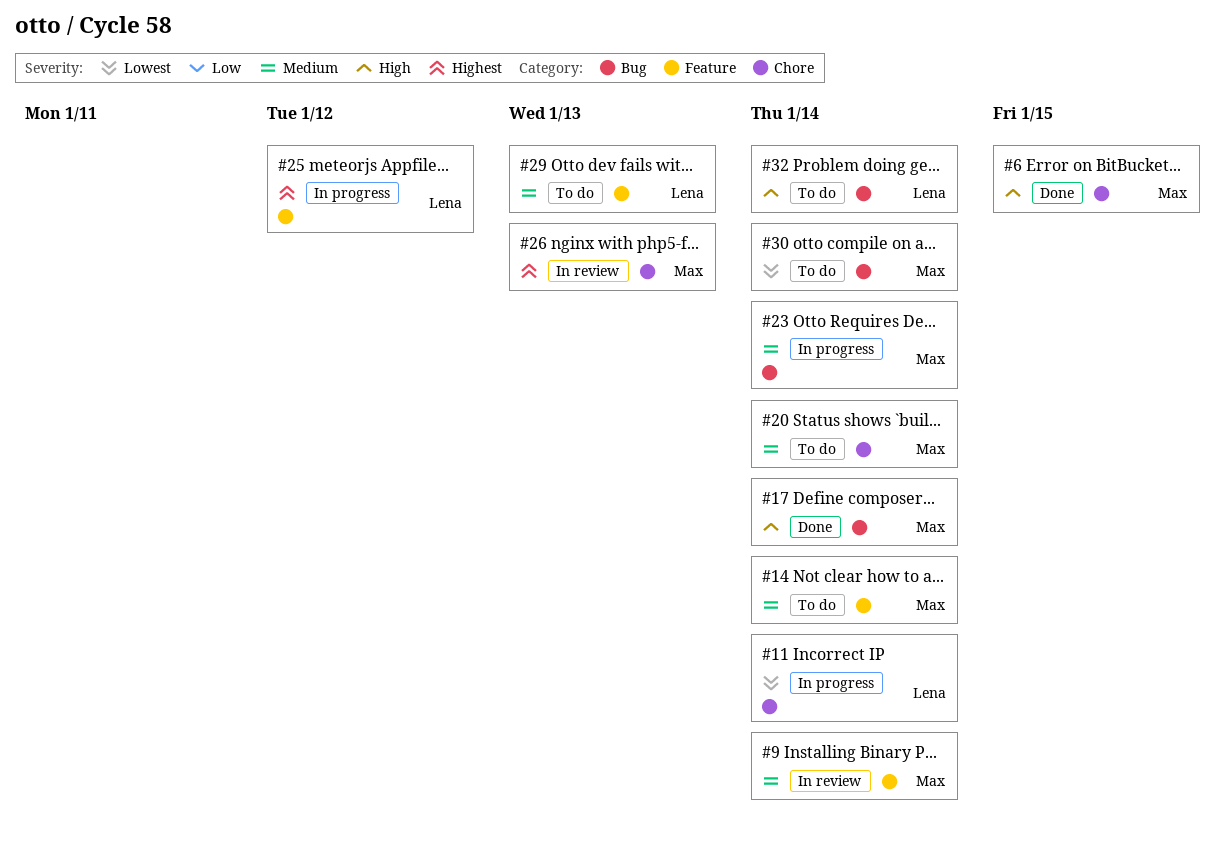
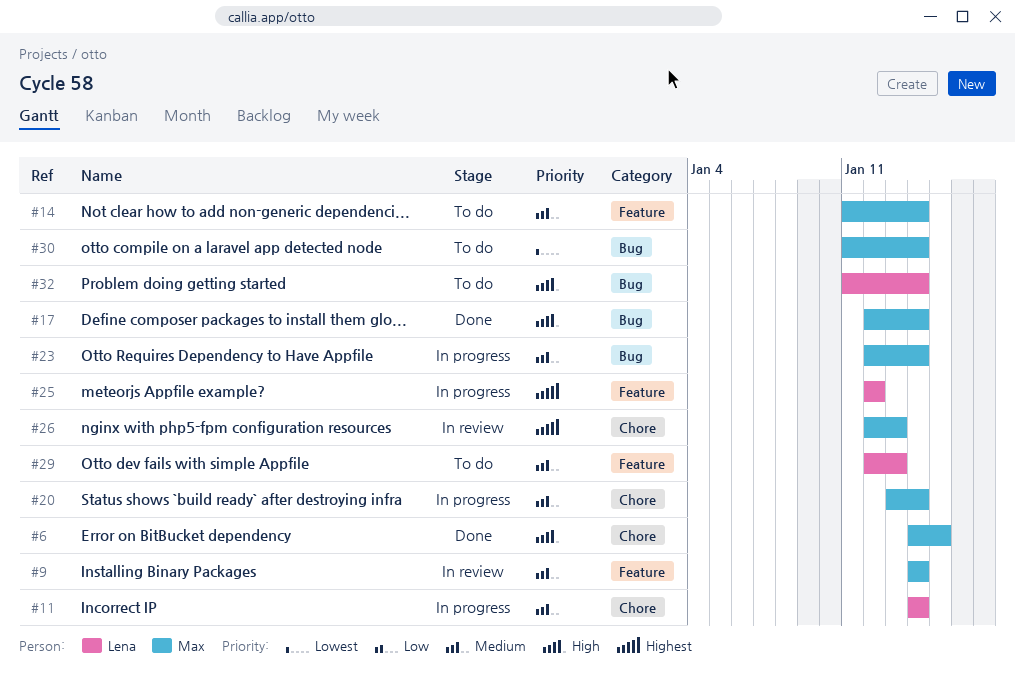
#11, priority: Lowest -> Medium
#20, status: To do -> In progress

